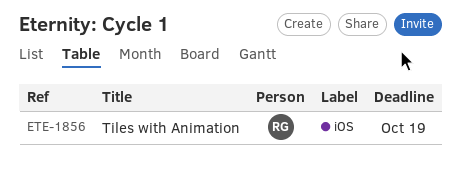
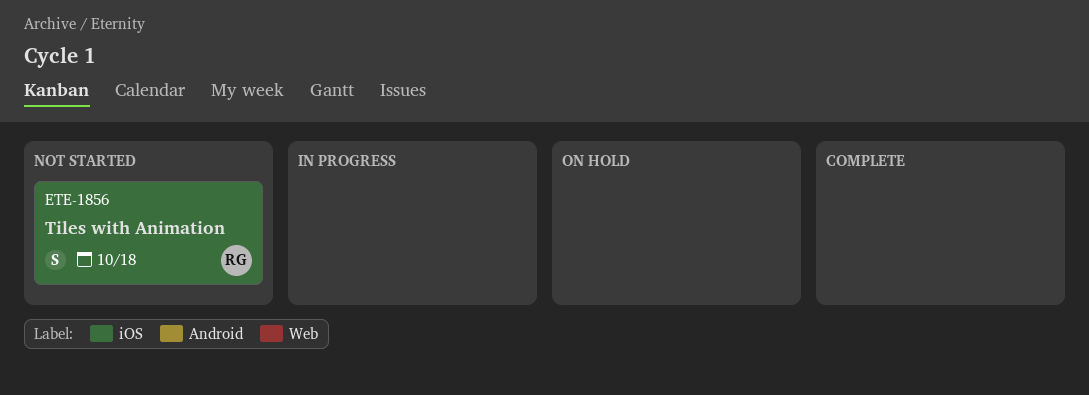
ETE-1856, due: Oct 19 -> Oct 18

